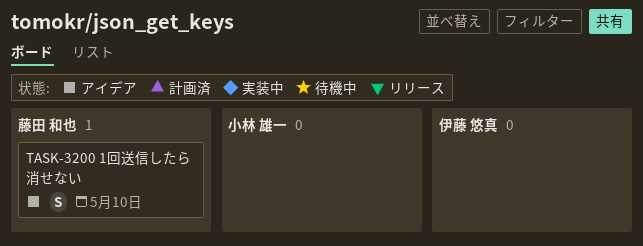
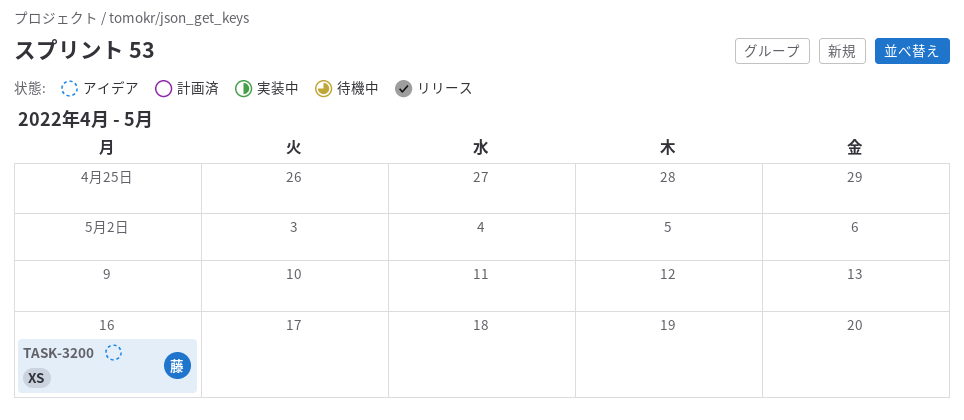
TASK-3200, estimate: S -> XS
TASK-3200, due: May 10 -> May 16

